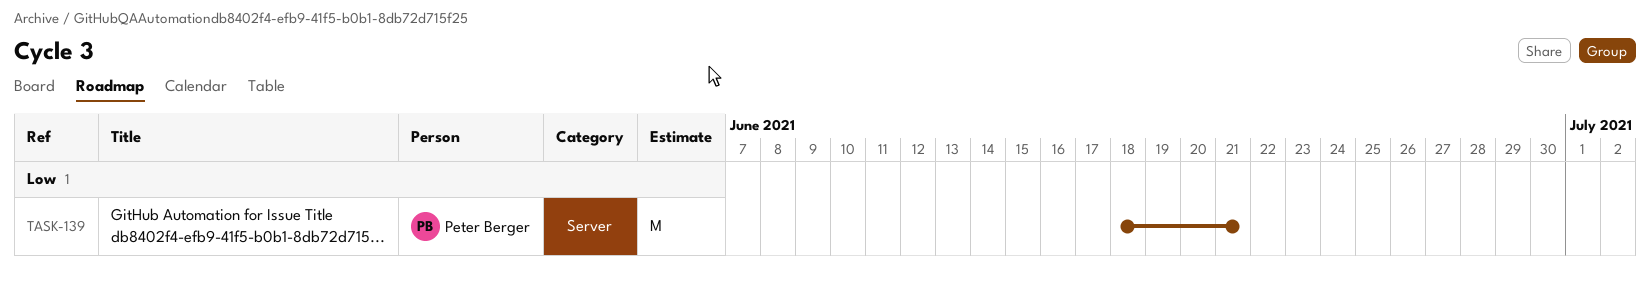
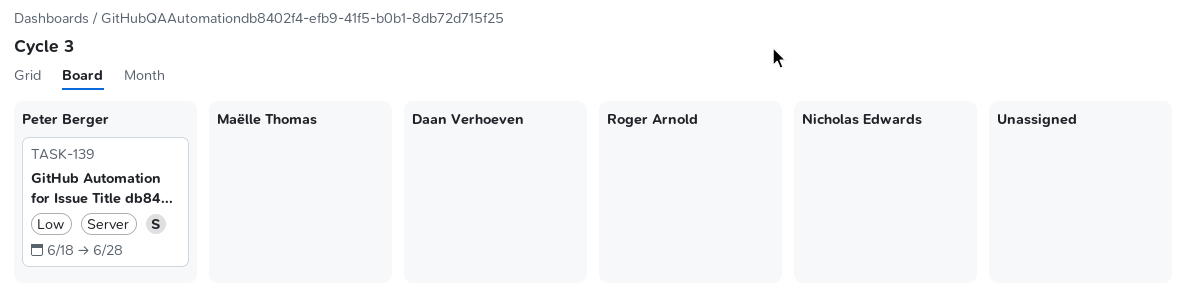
TASK-139, estimate: M -> S
TASK-139, due: Jun 21 -> Jun 28

